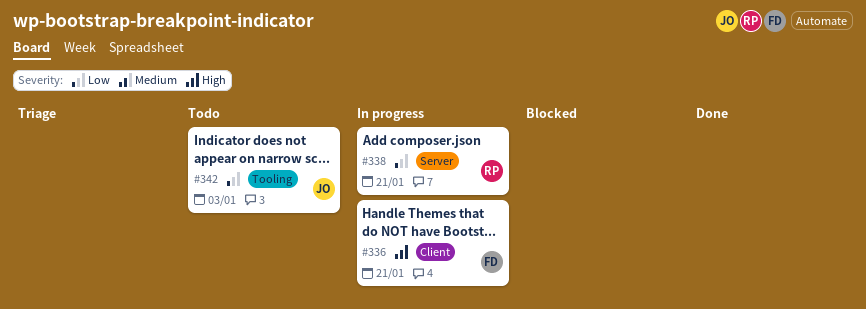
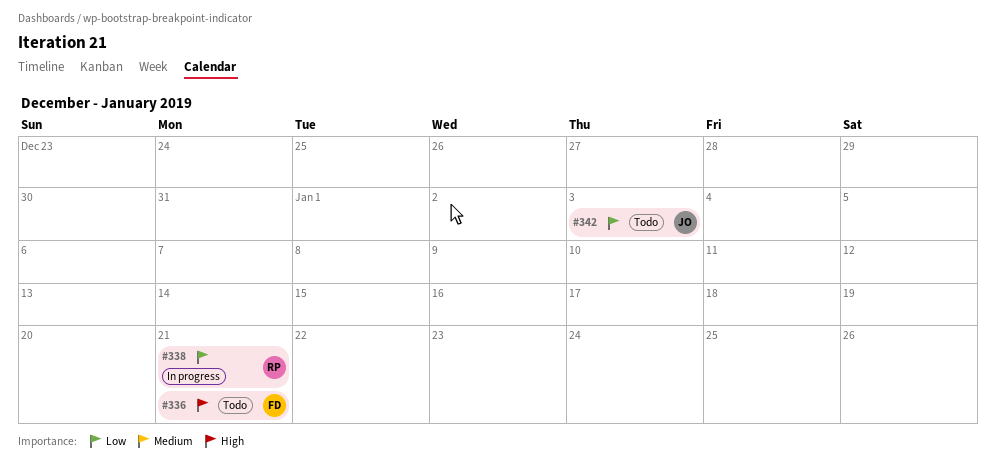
#336, status: In progress -> Todo

